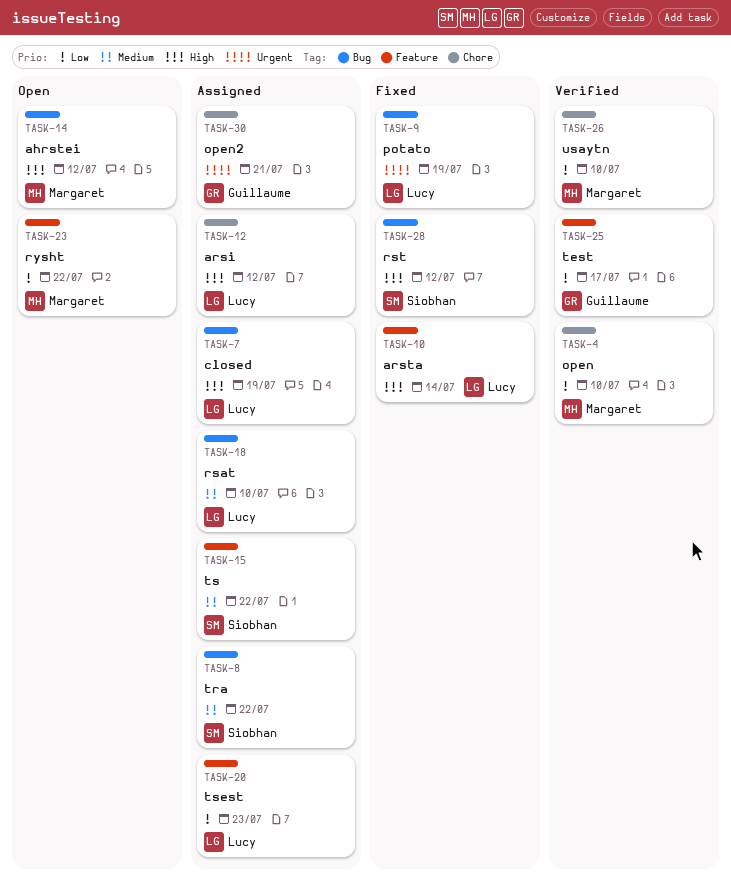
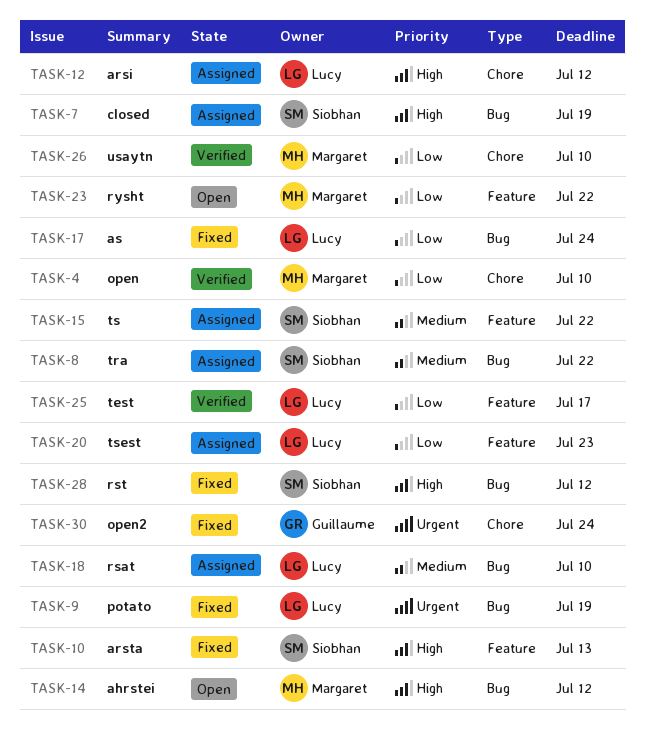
TASK-7, owner: Lucy -> Siobhan
TASK-10, owner: Lucy -> Siobhan
TASK-10, due: Jul 14 -> Jul 13
TASK-17: none -> present
TASK-25, owner: Guillaume -> Lucy
TASK-30, status: Assigned -> Fixed
TASK-30, due: Jul 21 -> Jul 24

